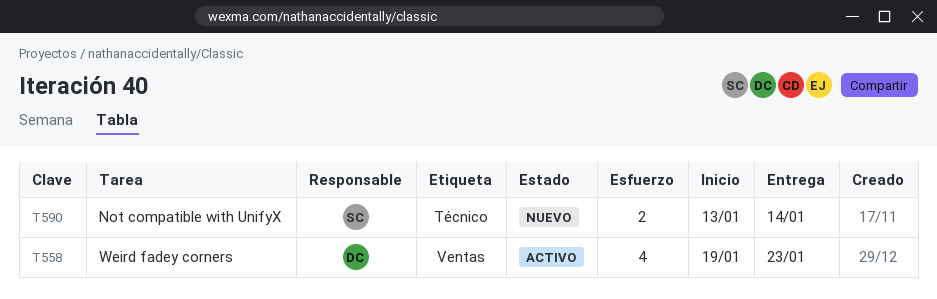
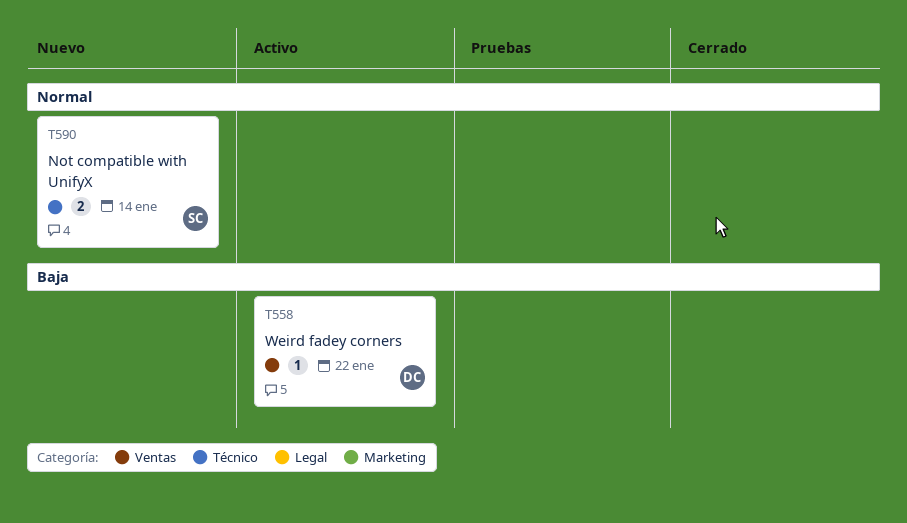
T558, estimate: 4 -> 1
T558, due: Jan 23 -> Jan 22

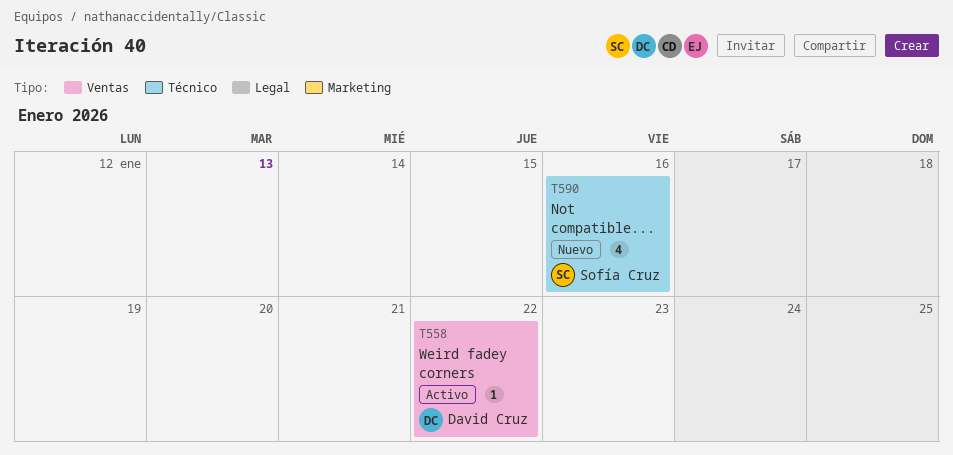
T590, estimate: 2 -> 4
T590, due: Jan 14 -> Jan 16

